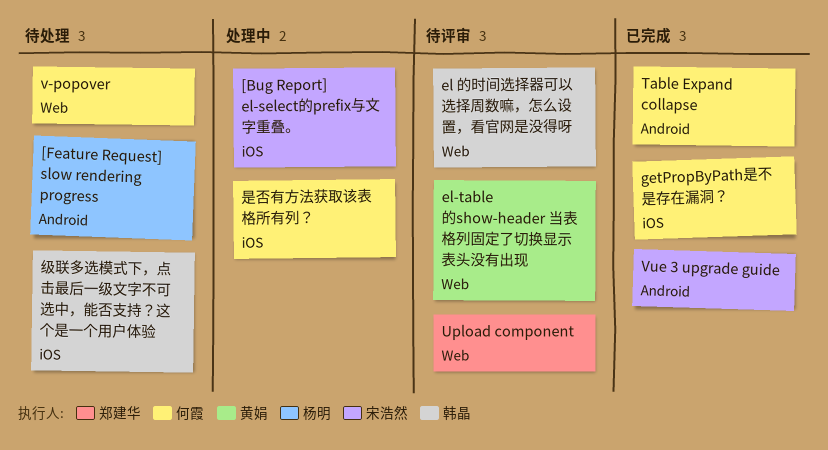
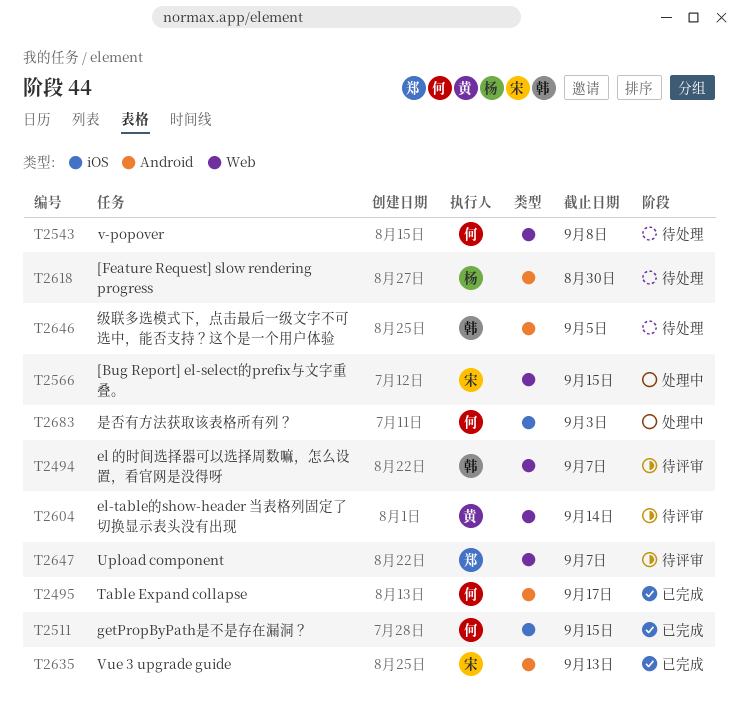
[Bug Report] el-select的prefix与文字重叠。, label: iOS -> Web
级联多选模式下，点击最后一级文字不可选中，能否支持？这个是一个用户体验, label: iOS -> Android

